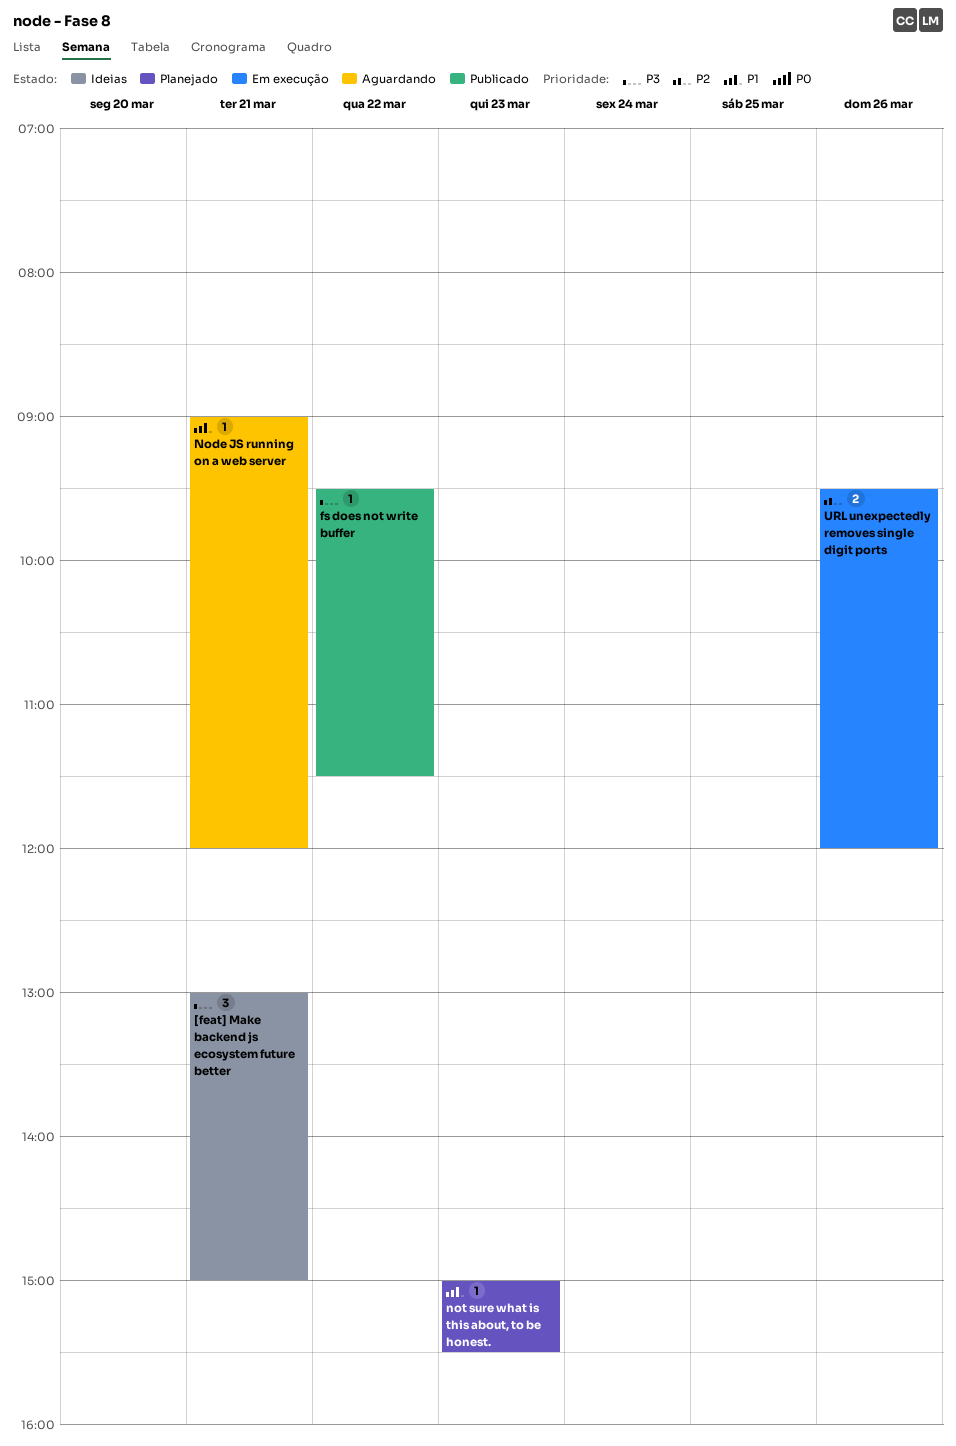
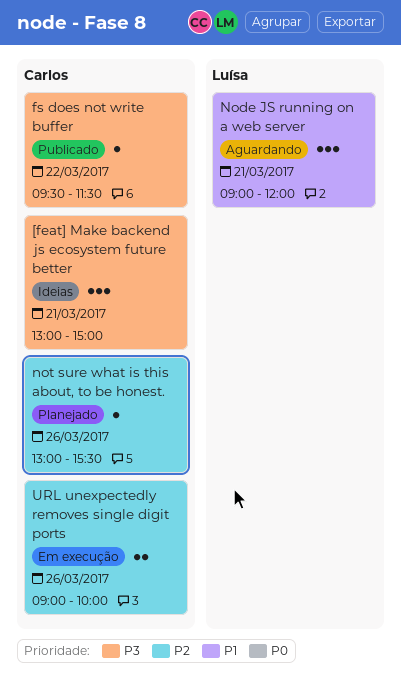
Node JS running on a web server, estimate: 1 -> 3
not sure what is this about, to be honest., priority: P1 -> P2
not sure what is this about, to be honest., day: Mar 23 -> Mar 26
not sure what is this about, to be honest., begins: 15:00 -> 13:00
URL unexpectedly removes single digit ports, begins: 09:30 -> 09:00
URL unexpectedly removes single digit ports, ends: 12:00 -> 10:00

